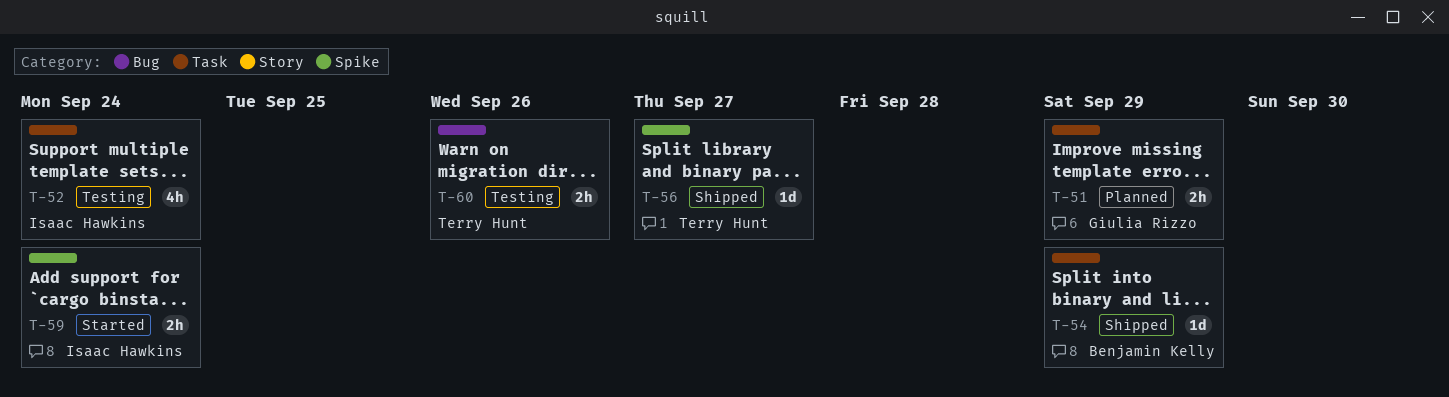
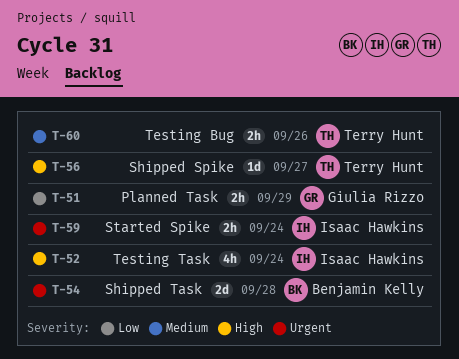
T-54, estimate: 1d -> 2d
T-54, due: Sep 29 -> Sep 28

